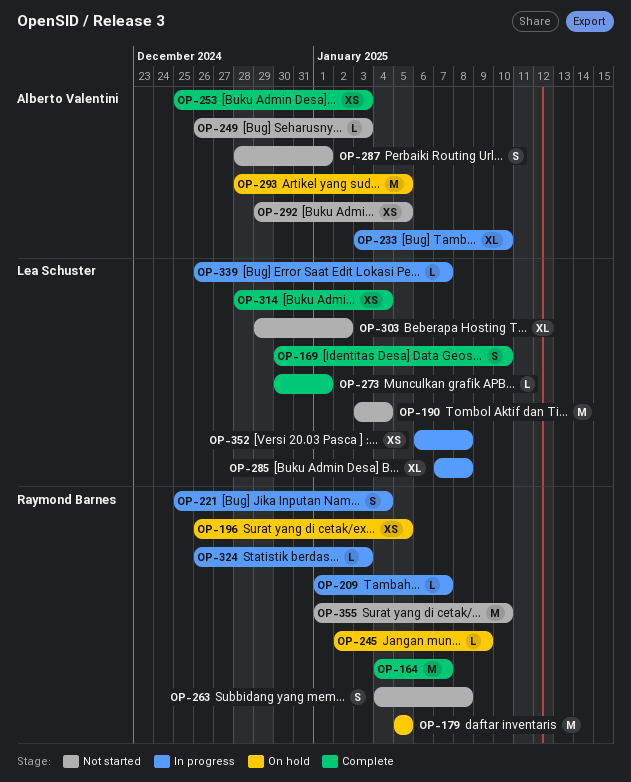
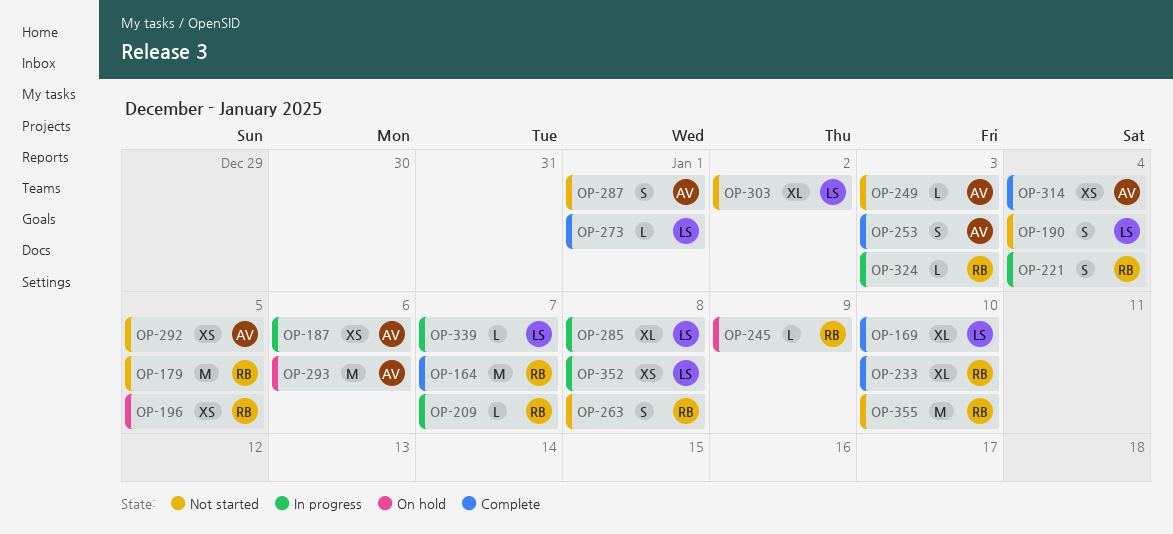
OP-169, estimate: S -> XL
OP-179, status: On hold -> Not started
OP-187: none -> present
OP-190, estimate: M -> S
OP-233, status: In progress -> Complete
OP-233, owner: Alberto Valentini -> Raymond Barnes
OP-253, estimate: XS -> S
OP-293, due: Jan 5 -> Jan 6
OP-314, owner: Lea Schuster -> Alberto Valentini

